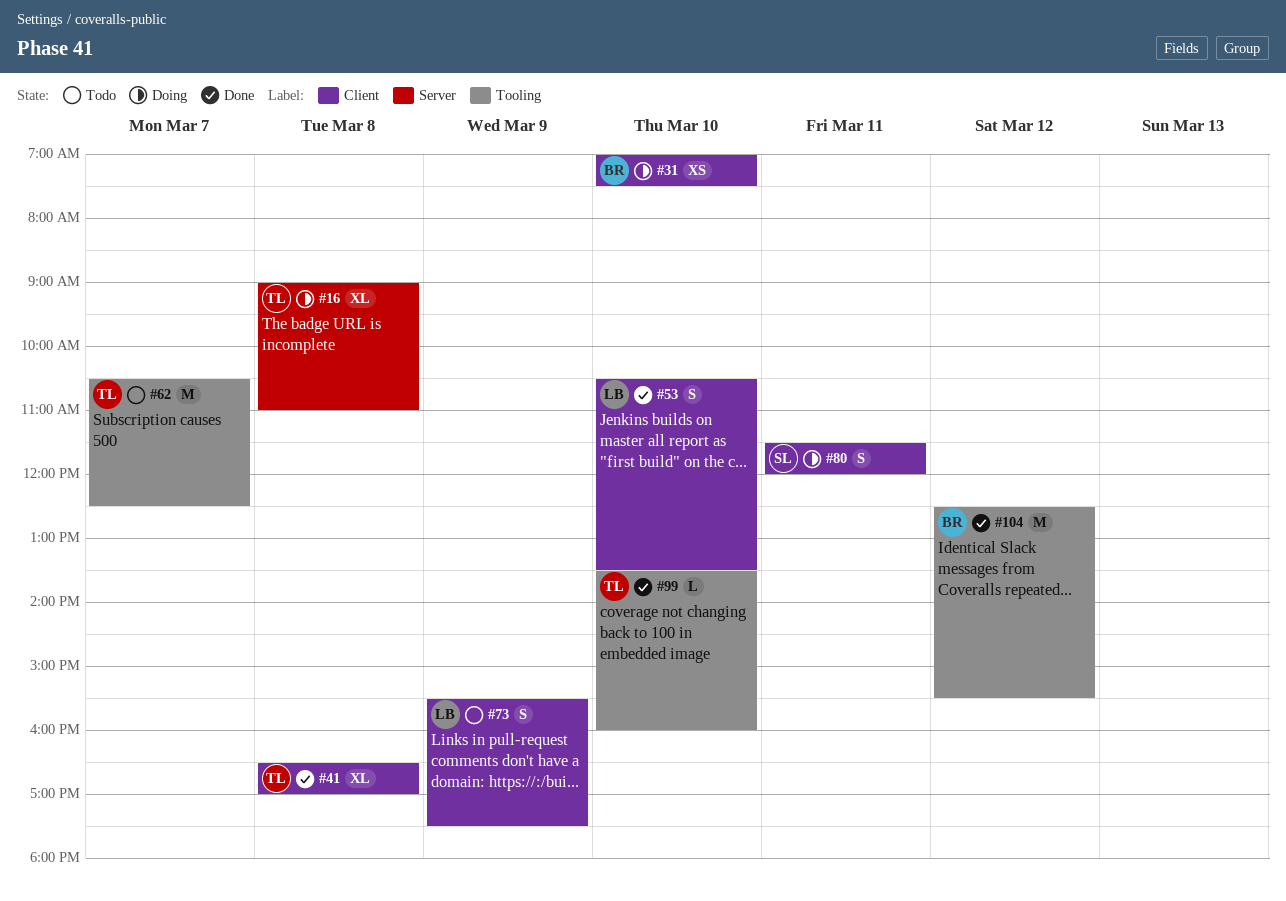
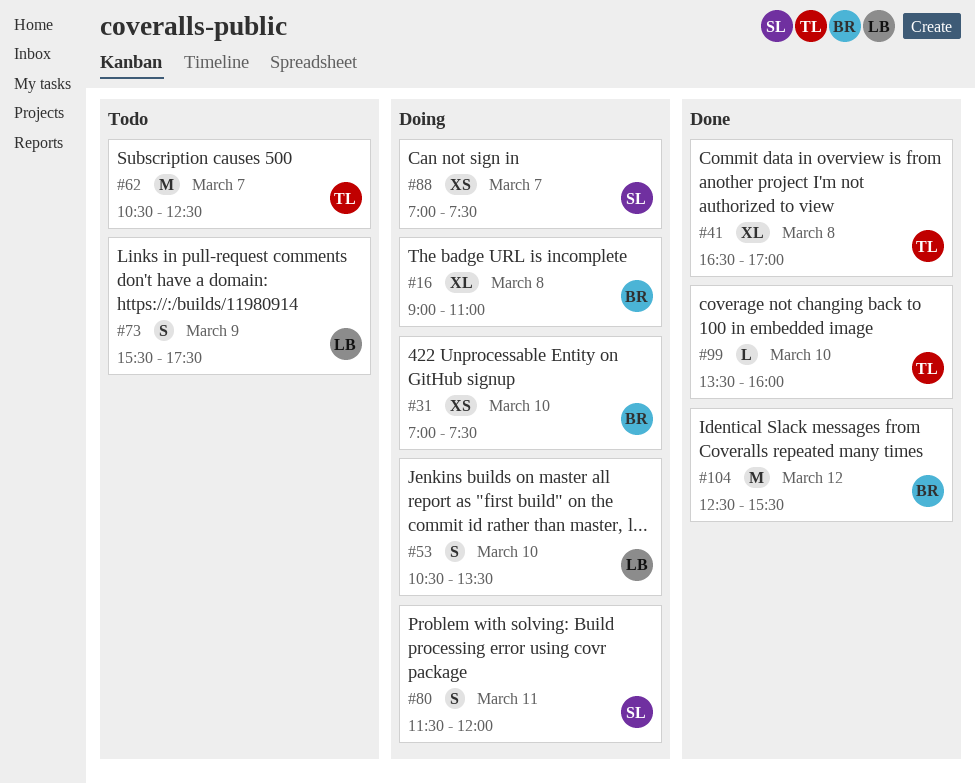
#16, owner: TL -> BR
#53, status: Done -> Doing
#88: none -> present

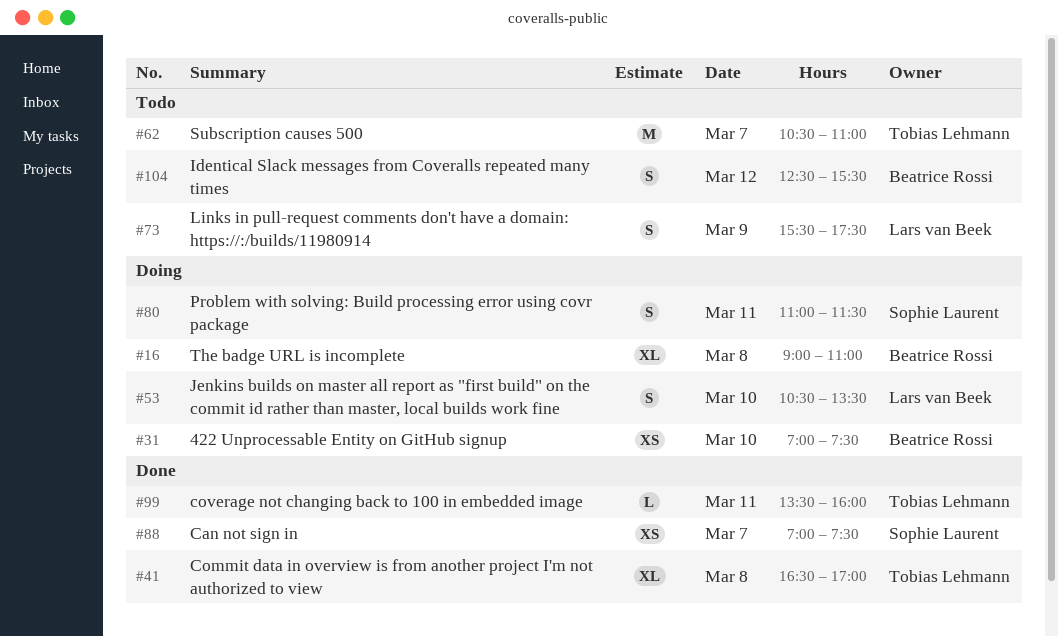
#62, ends: 12:30 -> 11:00
#80, begins: 11:30 -> 11:00
#80, ends: 12:00 -> 11:30
#88, status: Doing -> Done
#99, day: Mar 10 -> Mar 11
#104, status: Done -> Todo
#104, estimate: M -> S

